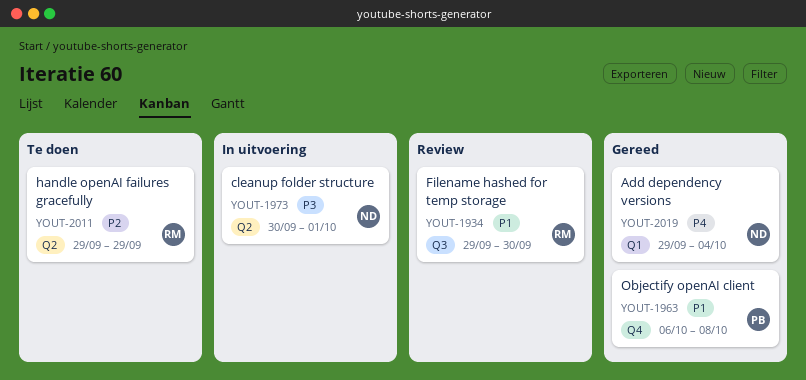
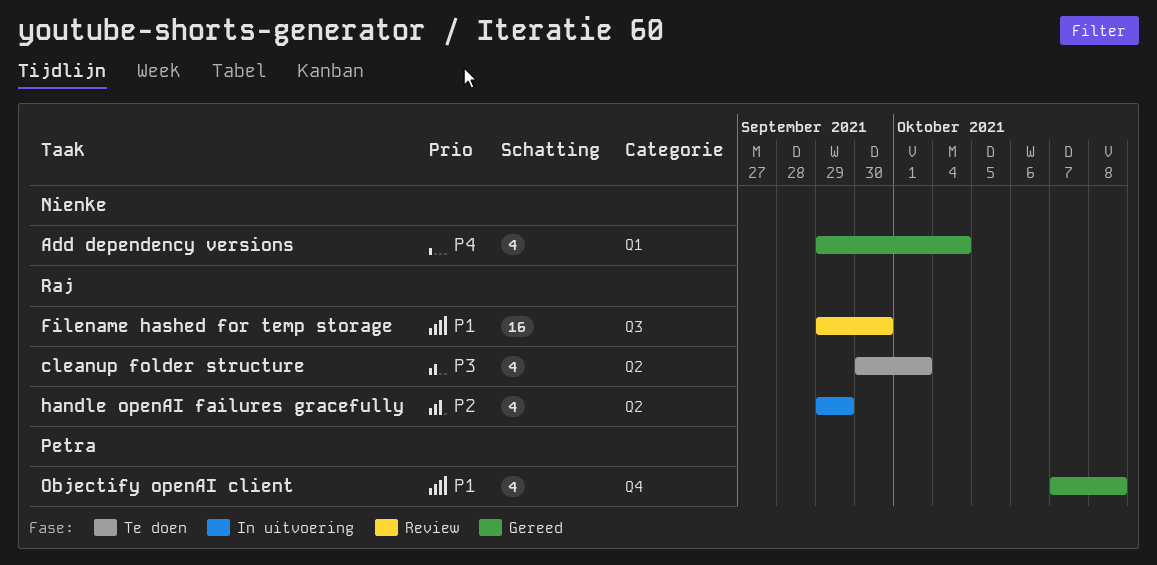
cleanup folder structure, status: In uitvoering -> Te doen
cleanup folder structure, owner: Nienke -> Raj
handle openAI failures gracefully, status: Te doen -> In uitvoering
Objectify openAI client, start: Oct 6 -> Oct 7

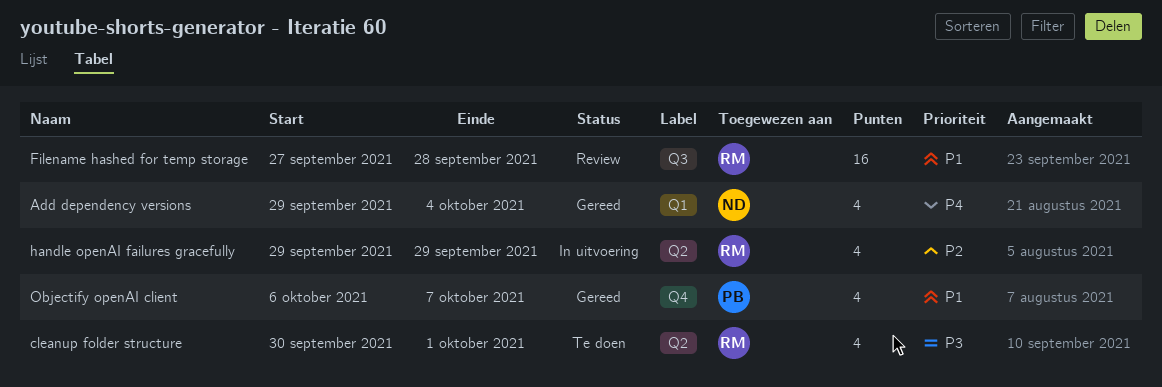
Filename hashed for temp storage, start: Sep 29 -> Sep 27
Filename hashed for temp storage, due: Sep 30 -> Sep 28
Objectify openAI client, start: Oct 7 -> Oct 6
Objectify openAI client, due: Oct 8 -> Oct 7

